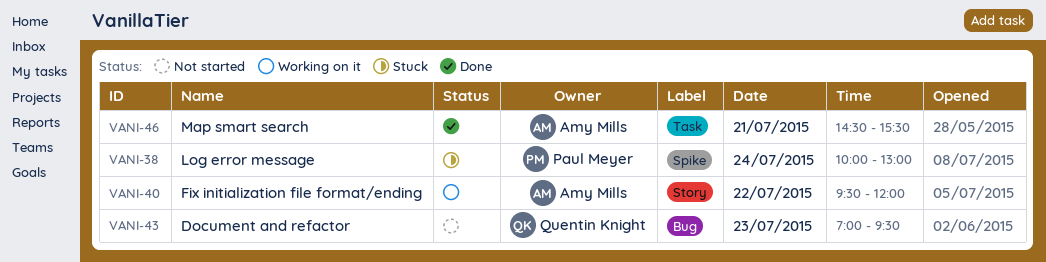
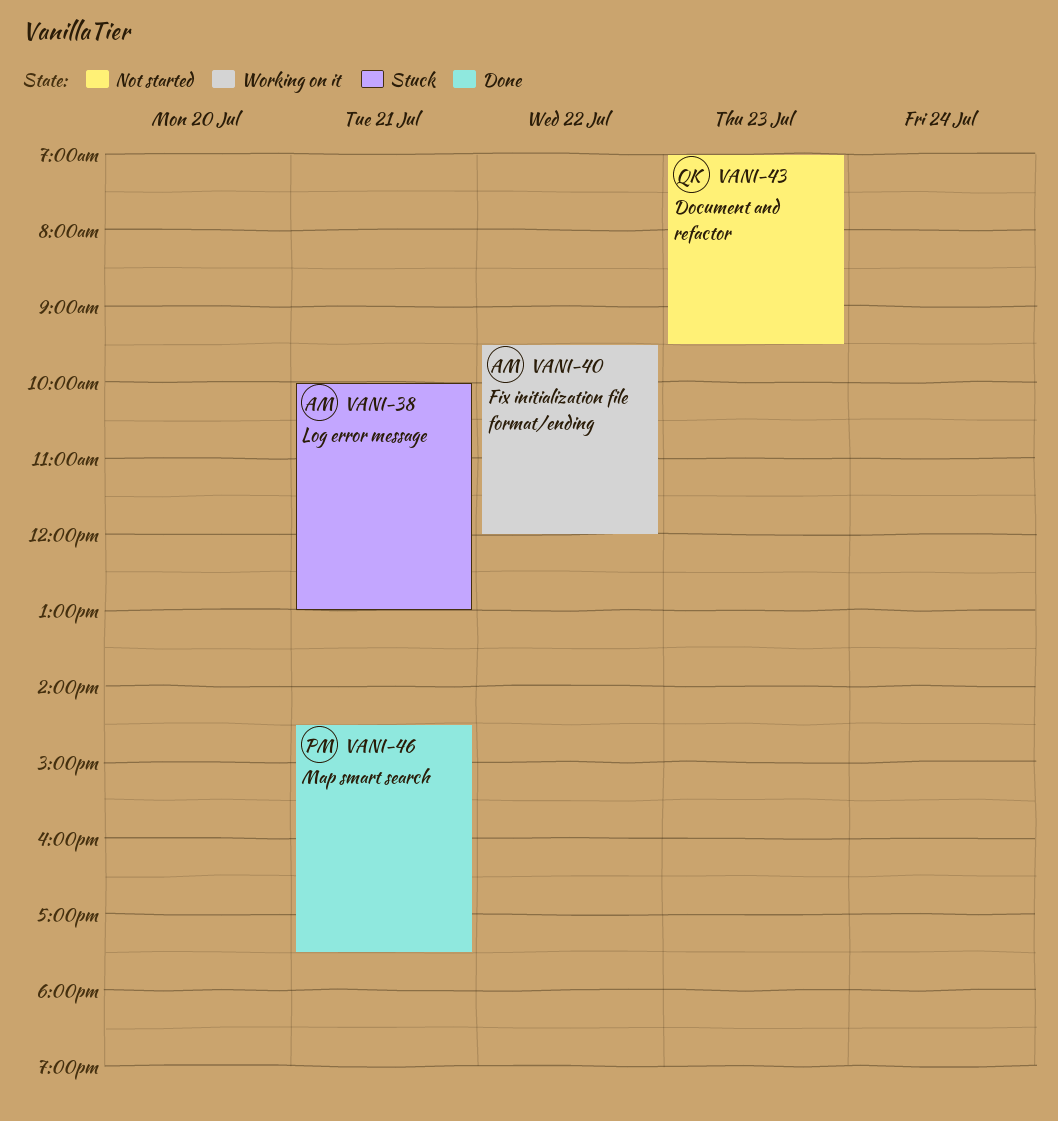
VANI-38, owner: Paul Meyer -> Amy Mills
VANI-38, day: Jul 24 -> Jul 21
VANI-46, owner: Amy Mills -> Paul Meyer
VANI-46, ends: 15:30 -> 17:30

